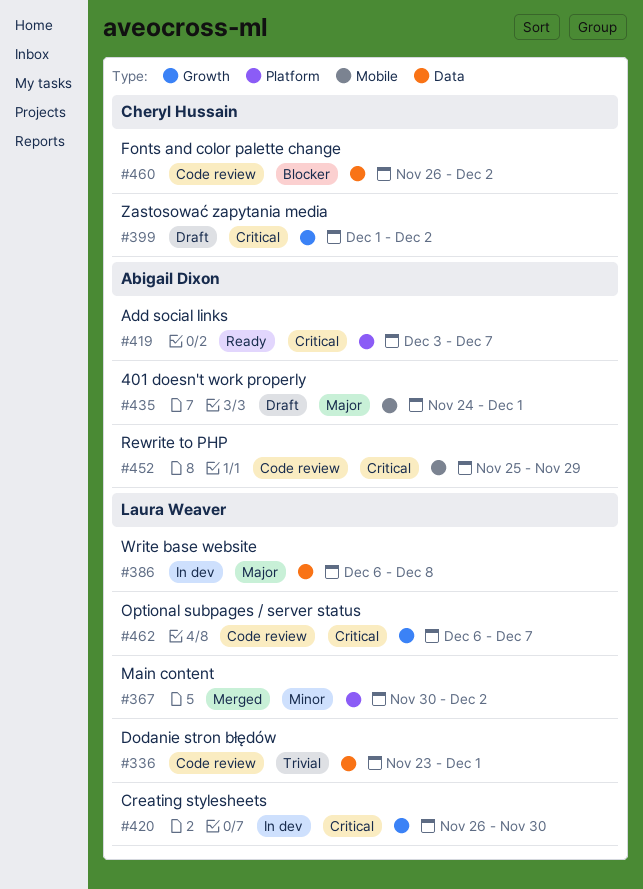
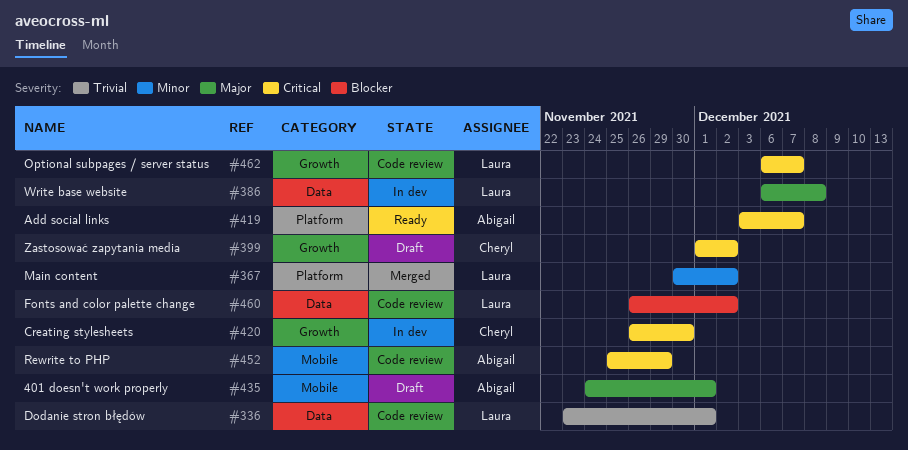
#420, owner: Laura Weaver -> Cheryl Hussain
#460, owner: Cheryl Hussain -> Laura Weaver

